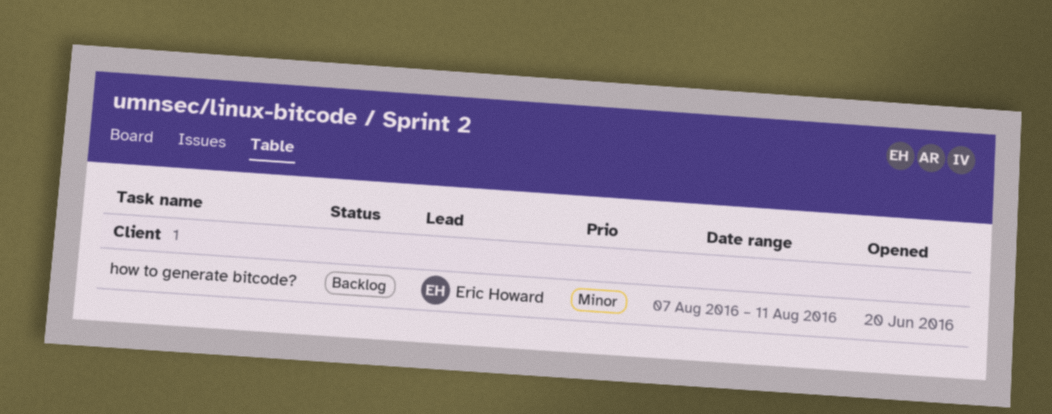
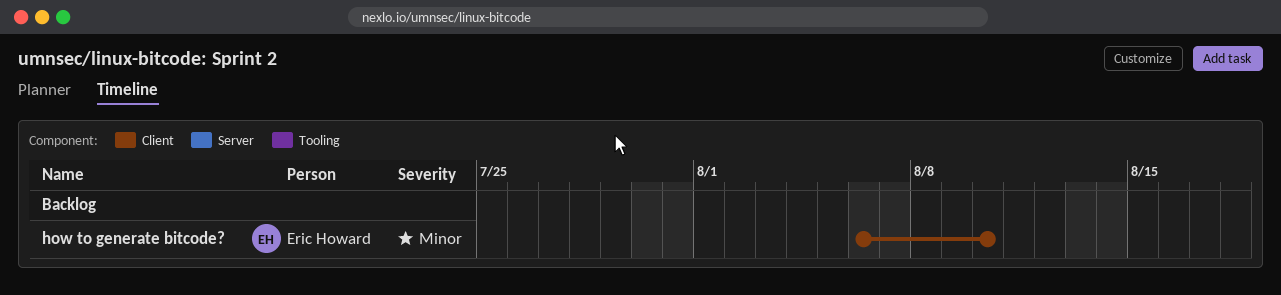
how to generate bitcode?, start: Aug 7 -> Aug 6
how to generate bitcode?, due: Aug 11 -> Aug 10

